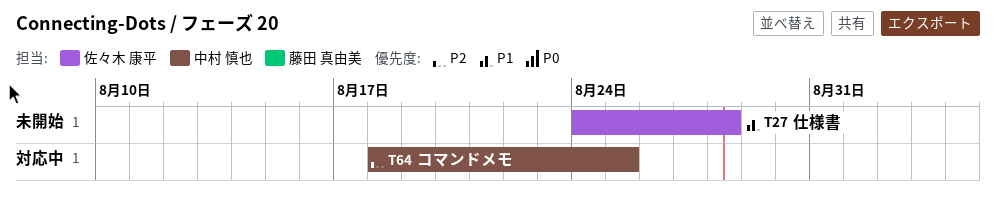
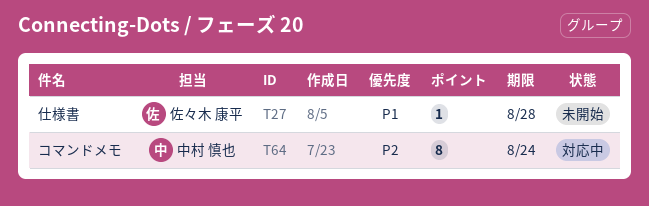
T64, due: Aug 25 -> Aug 24

